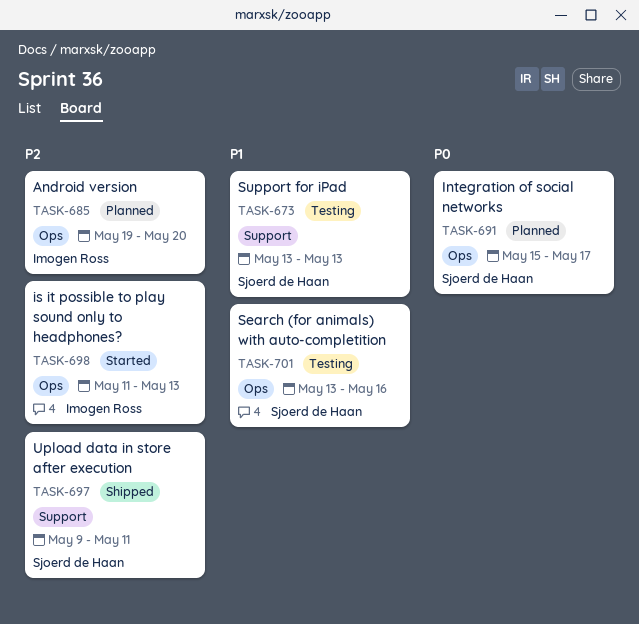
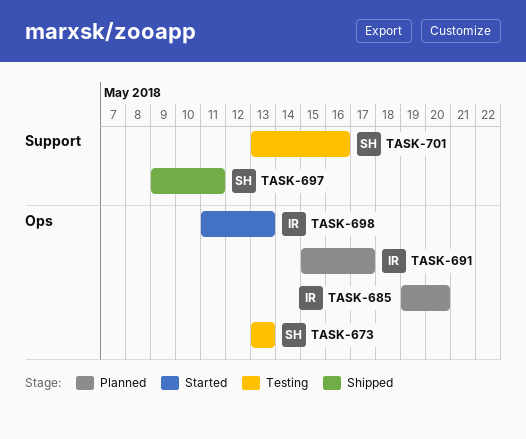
TASK-673, label: Support -> Ops
TASK-691, owner: Sjoerd de Haan -> Imogen Ross
TASK-701, label: Ops -> Support

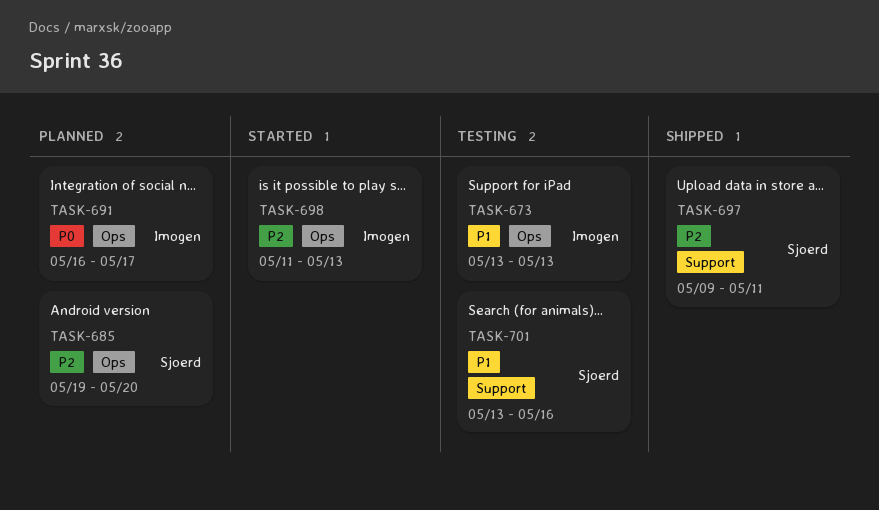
TASK-673, owner: Sjoerd -> Imogen
TASK-685, owner: Imogen -> Sjoerd
TASK-691, start: May 15 -> May 16

